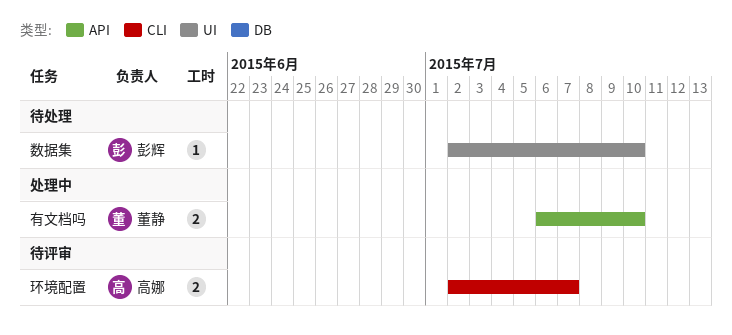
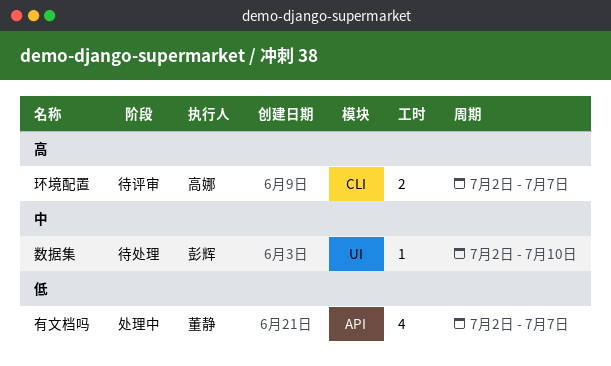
有文档吗, estimate: 2 -> 4
有文档吗, start: Jul 6 -> Jul 2
有文档吗, due: Jul 10 -> Jul 7

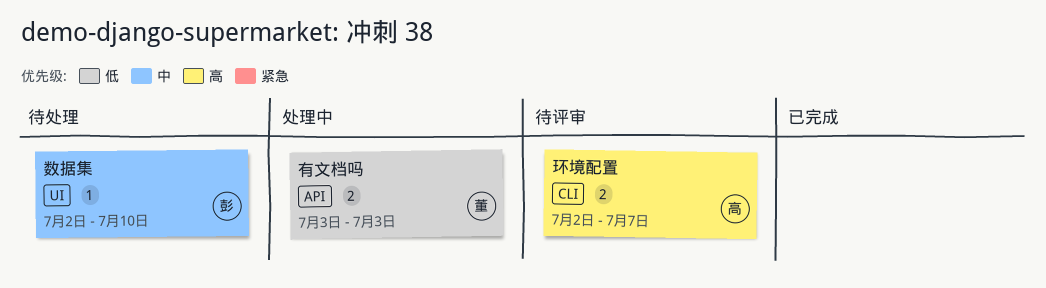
有文档吗, estimate: 4 -> 2
有文档吗, start: Jul 2 -> Jul 3
有文档吗, due: Jul 7 -> Jul 3

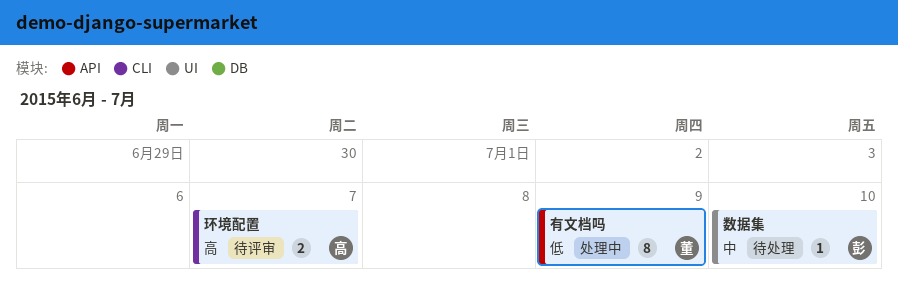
有文档吗, estimate: 2 -> 8
有文档吗, due: Jul 3 -> Jul 9

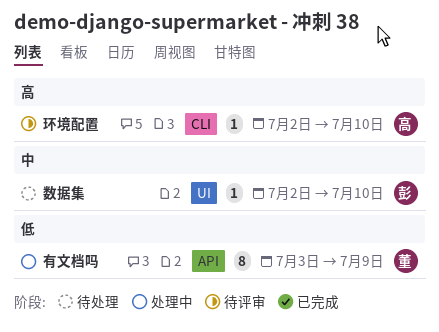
环境配置, estimate: 2 -> 1
环境配置, due: Jul 7 -> Jul 10

